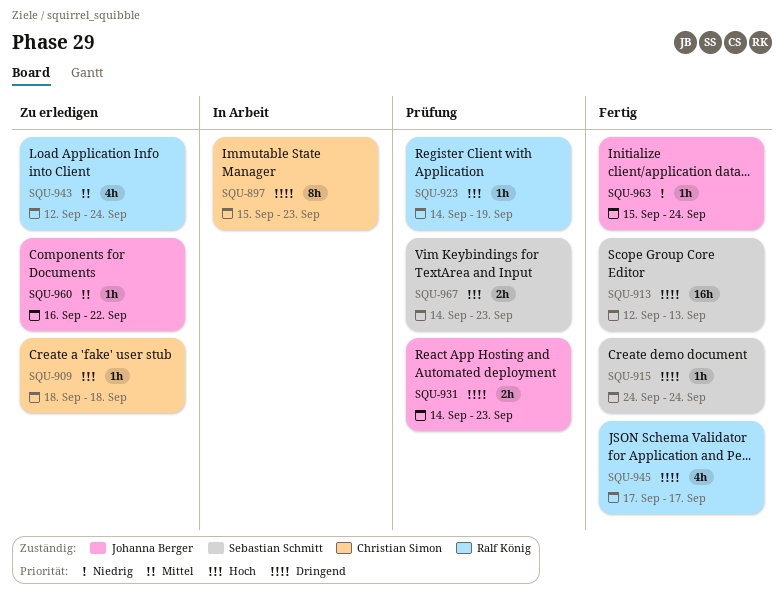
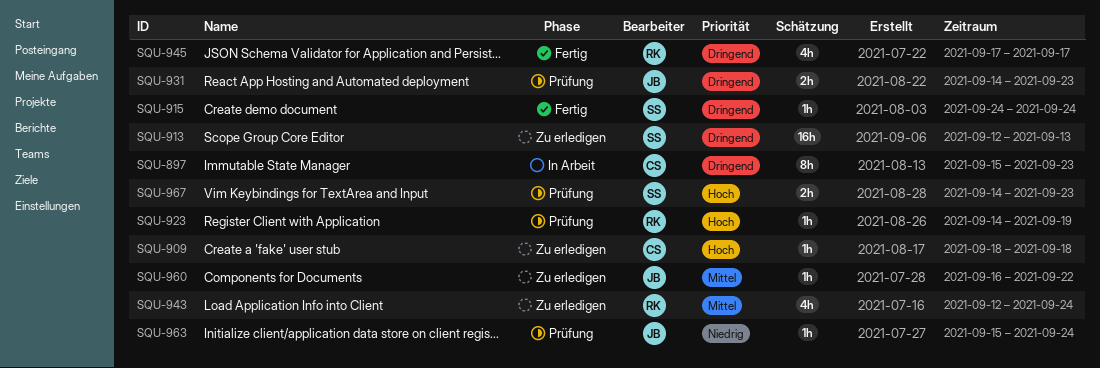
SQU-913, status: Fertig -> Zu erledigen
SQU-963, status: Fertig -> Prüfung

